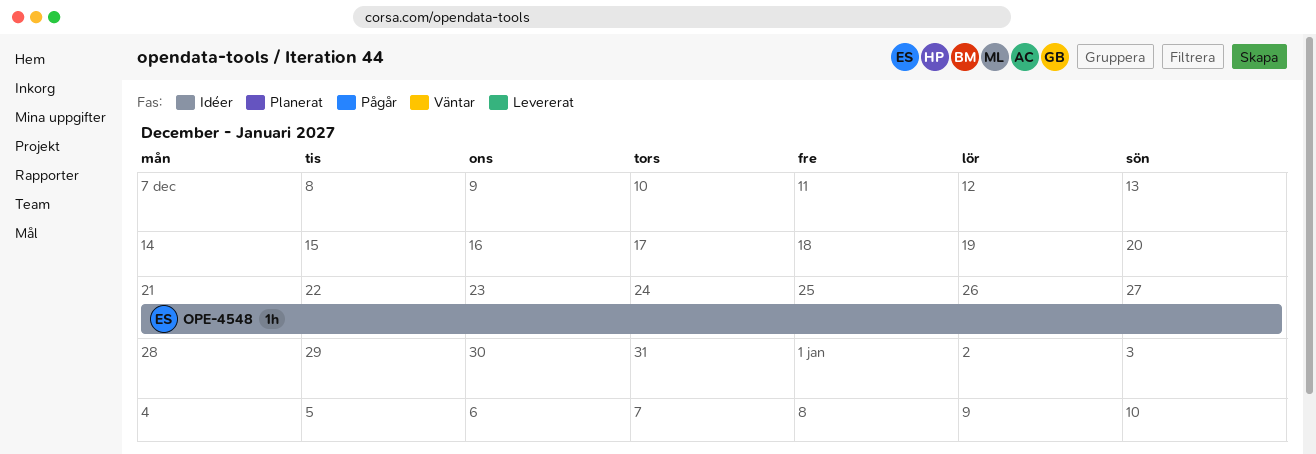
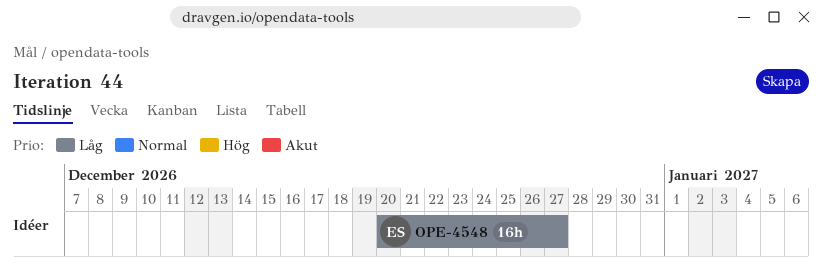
OPE-4548, estimate: 1h -> 16h
OPE-4548, start: Dec 21 -> Dec 20

